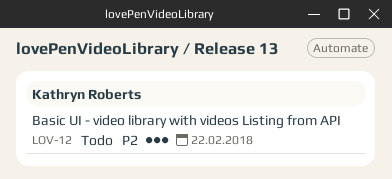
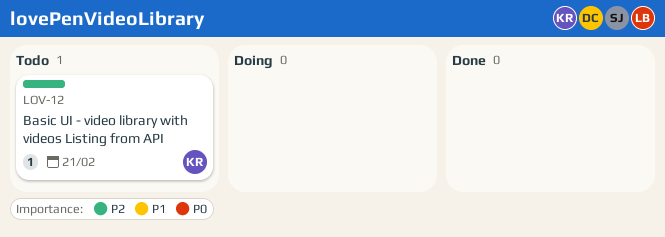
LOV-12, estimate: 3 -> 1
LOV-12, due: Feb 22 -> Feb 21

